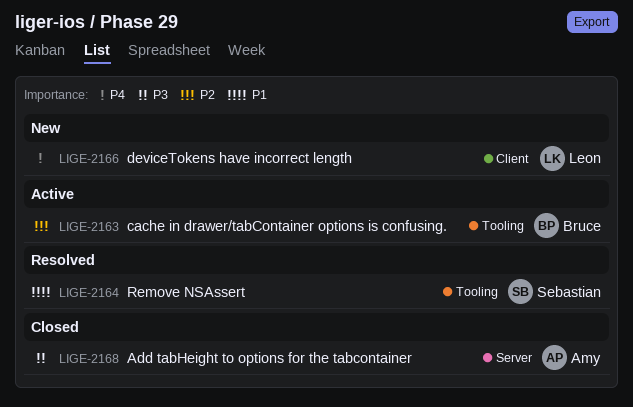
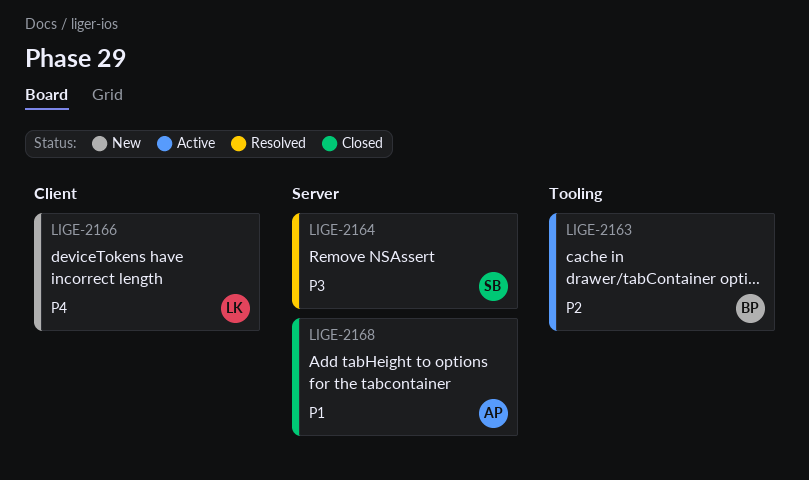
LIGE-2164, priority: P1 -> P3
LIGE-2164, label: Tooling -> Server
LIGE-2168, priority: P3 -> P1

